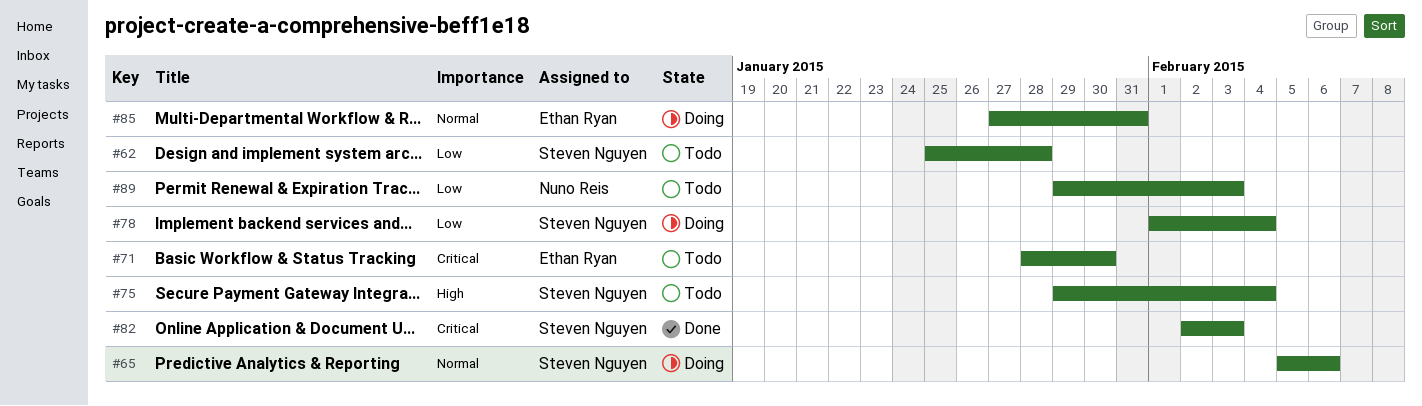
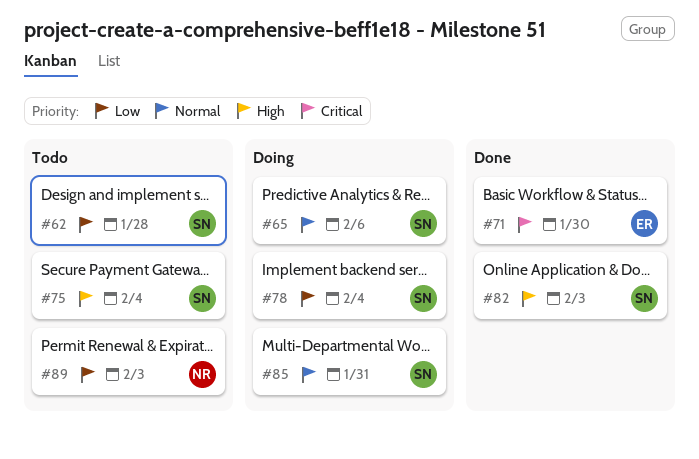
#71, status: Todo -> Done
#82, priority: Critical -> High
#85, owner: Ethan Ryan -> Steven Nguyen

